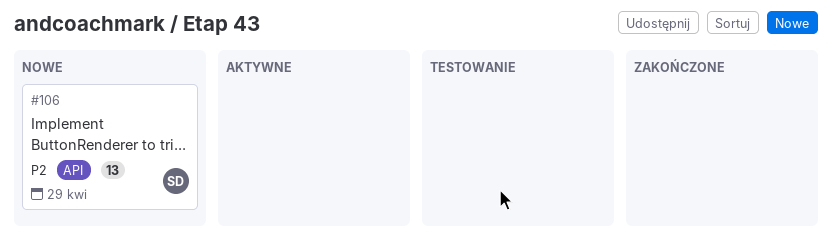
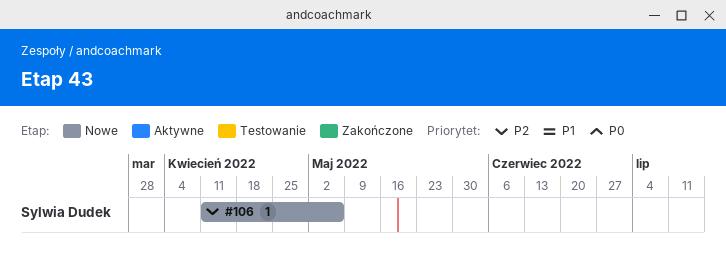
#106, estimate: 13 -> 1
#106, due: Apr 29 -> May 6

